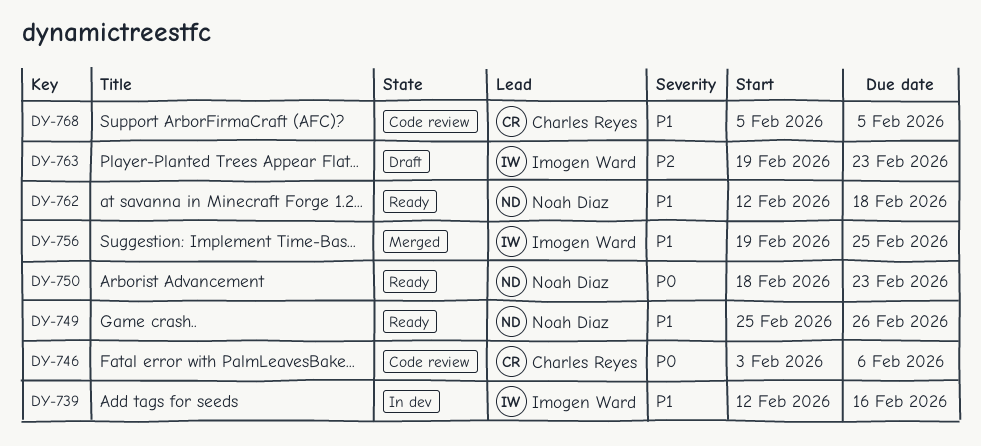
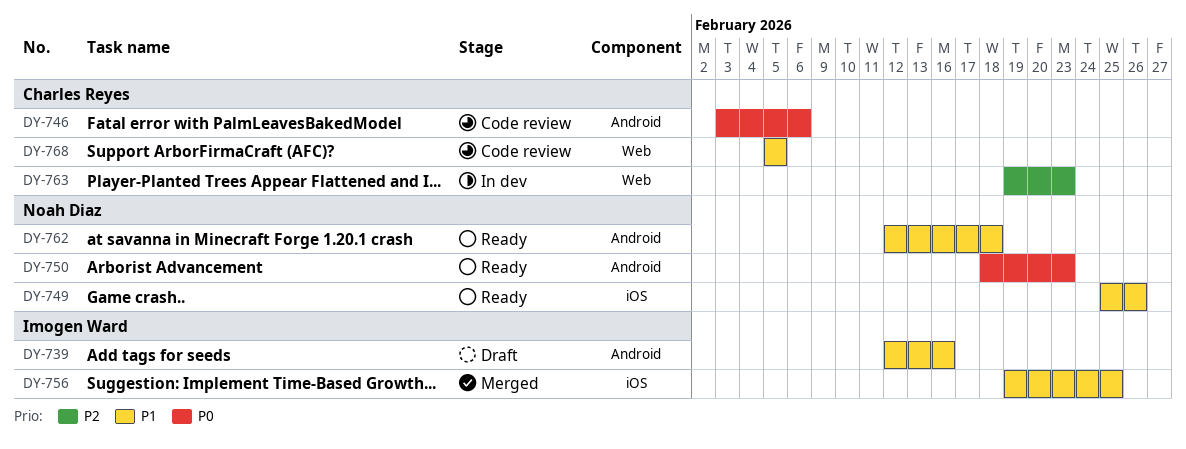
DY-739, status: In dev -> Draft
DY-763, status: Draft -> In dev
DY-763, owner: Imogen Ward -> Charles Reyes

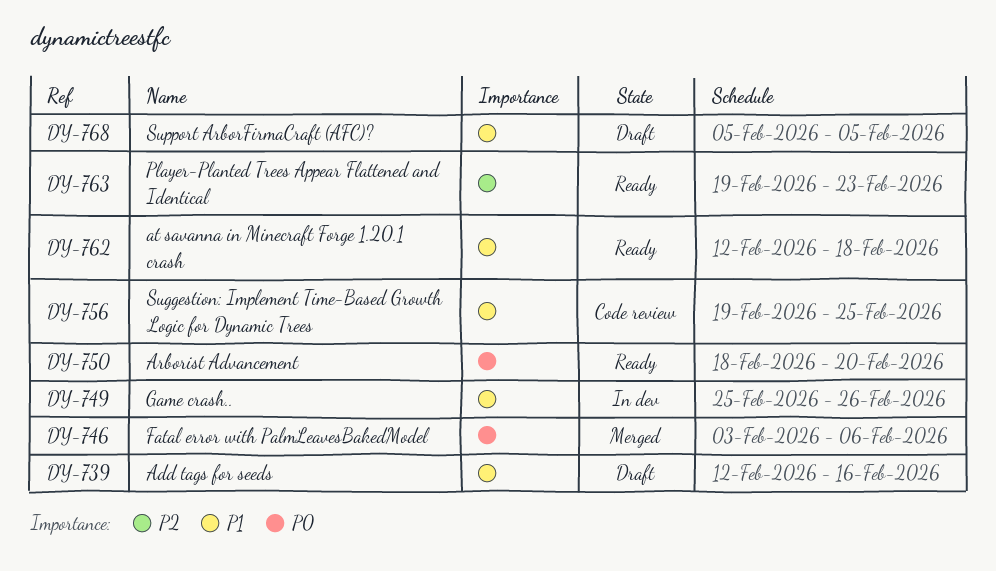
DY-746, status: Code review -> Merged
DY-749, status: Ready -> In dev
DY-750, due: Feb 23 -> Feb 20
DY-756, status: Merged -> Code review
DY-763, status: In dev -> Ready
DY-768, status: Code review -> Draft

